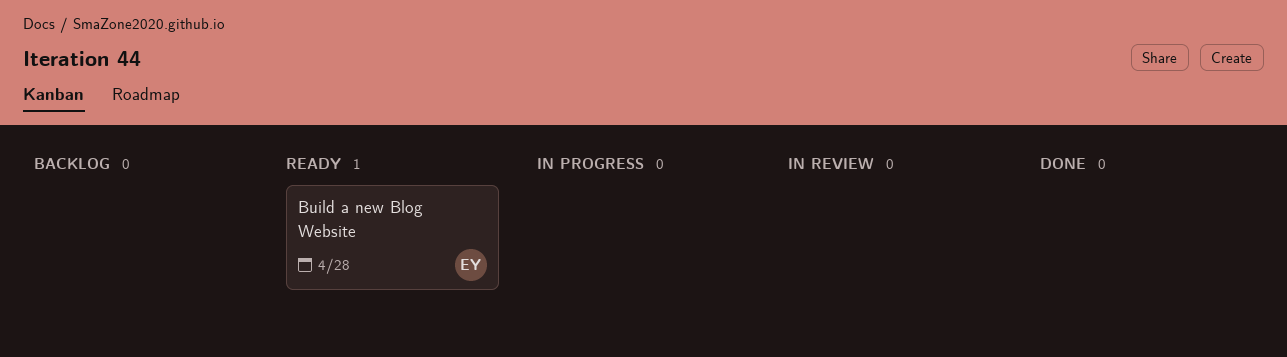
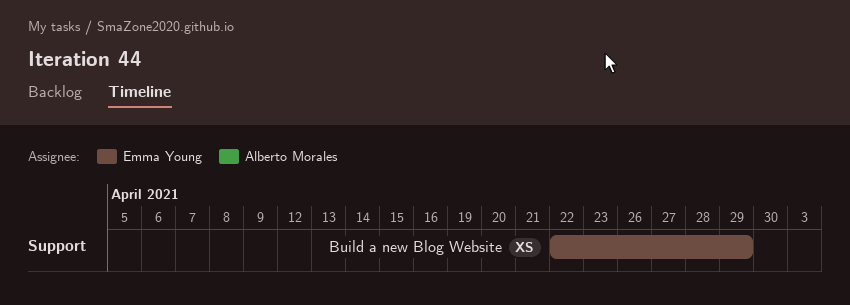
Build a new Blog Website, due: Apr 28 -> Apr 29

